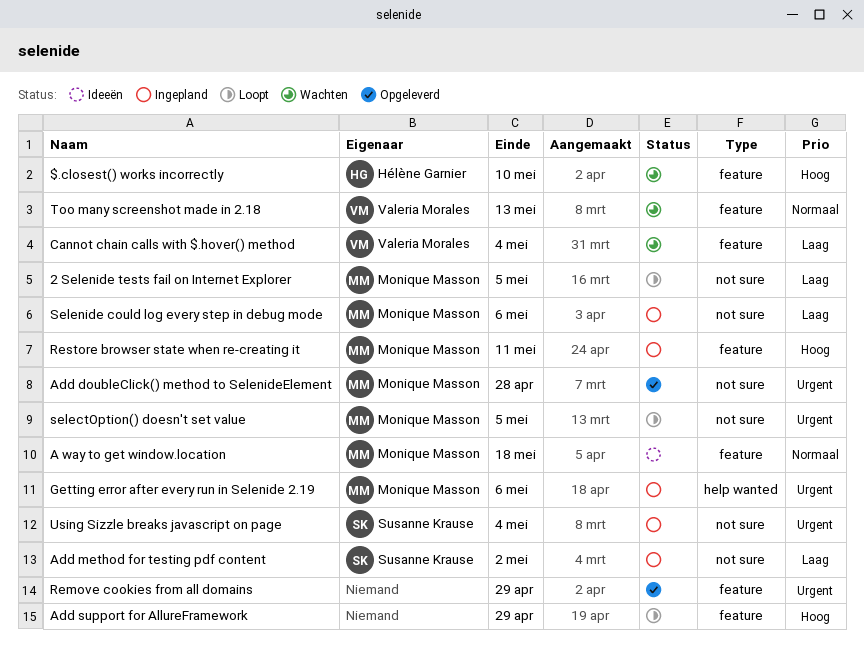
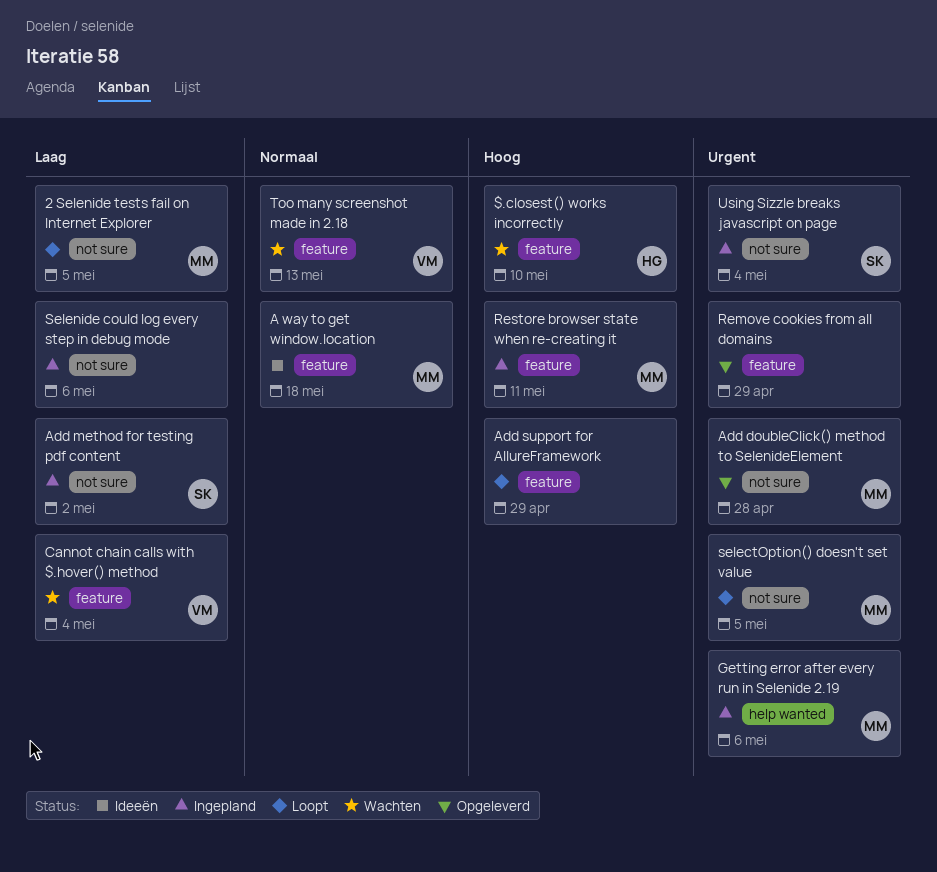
Selenide could log every step in debug mode, owner: Monique Masson -> none

